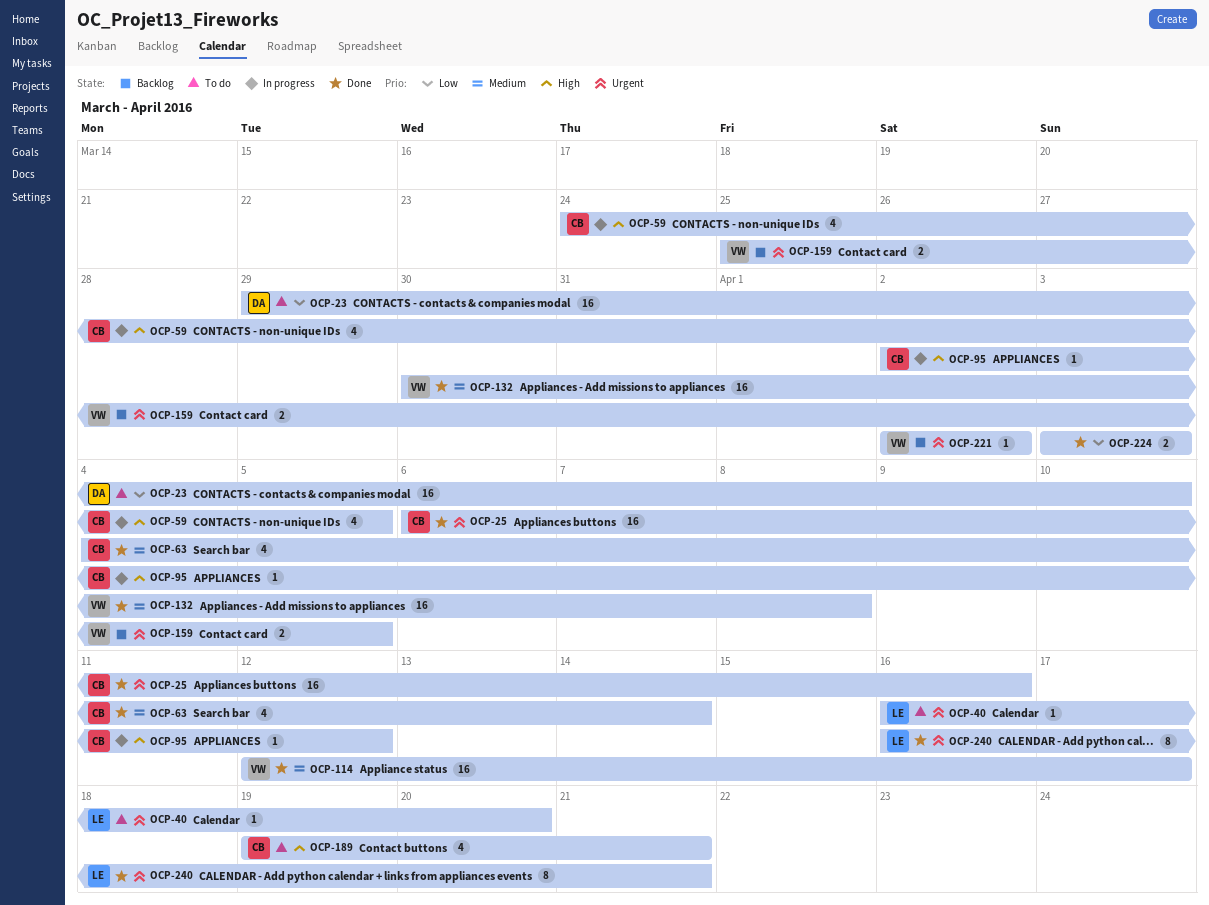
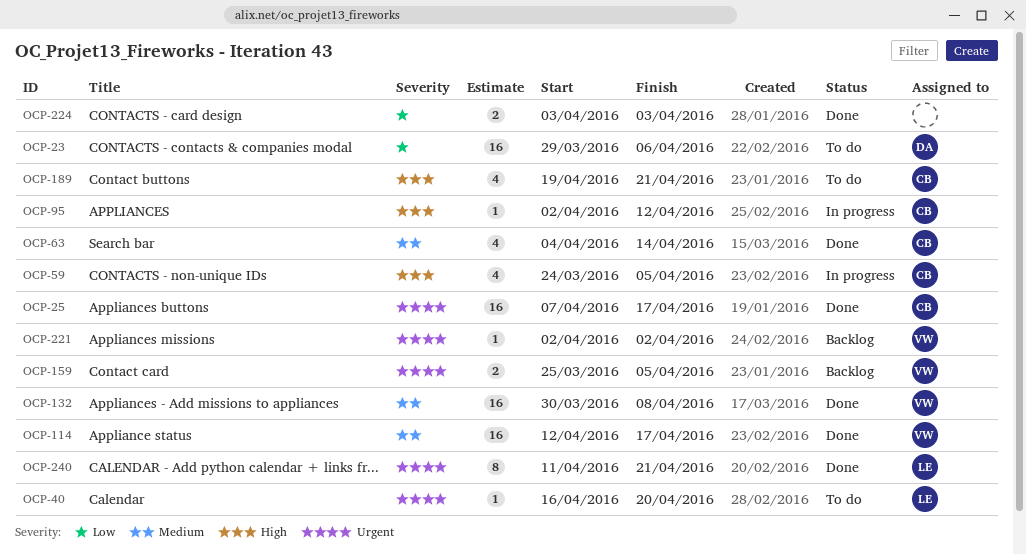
OCP-23, due: Apr 10 -> Apr 6
OCP-25, start: Apr 6 -> Apr 7
OCP-25, due: Apr 16 -> Apr 17
OCP-240, start: Apr 16 -> Apr 11

